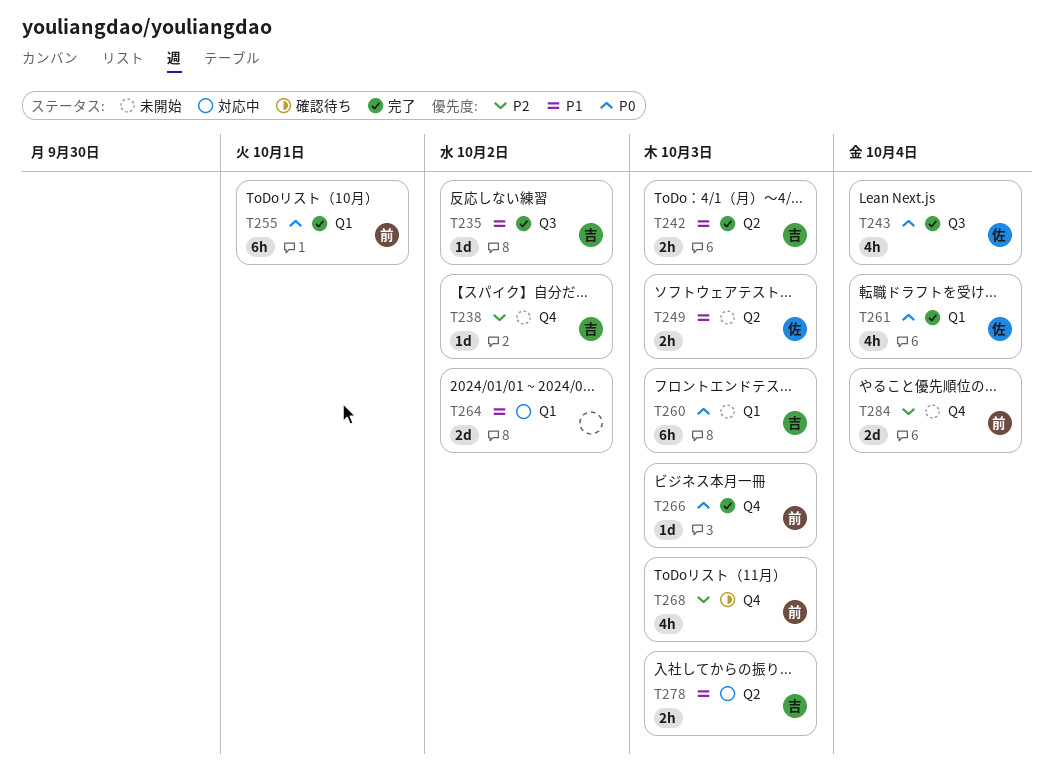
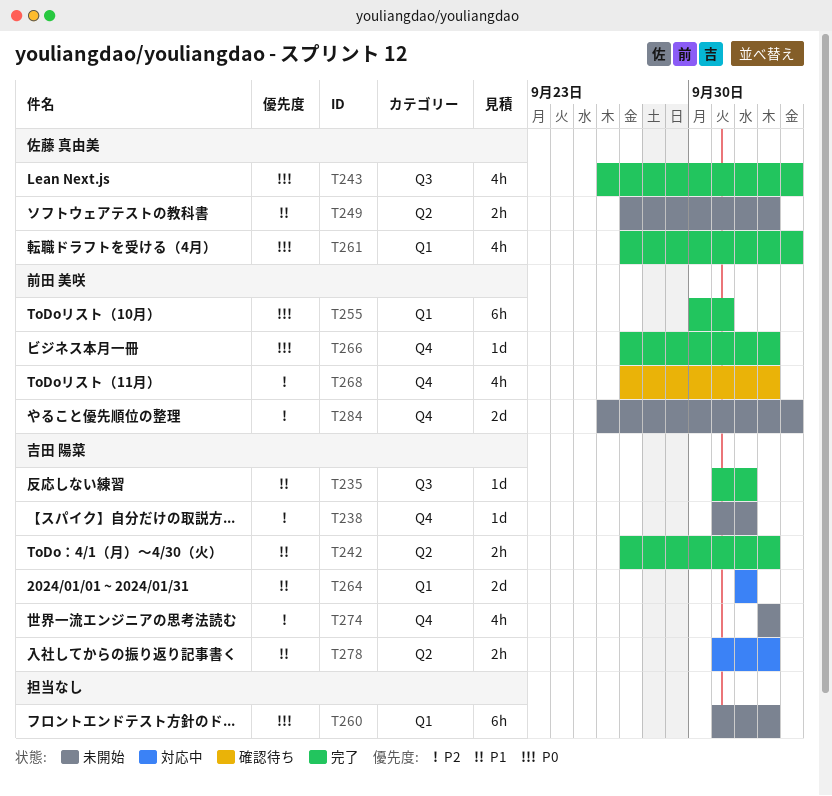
T260, owner: 吉田 陽菜 -> none
T264, owner: none -> 吉田 陽菜
T274: none -> present

